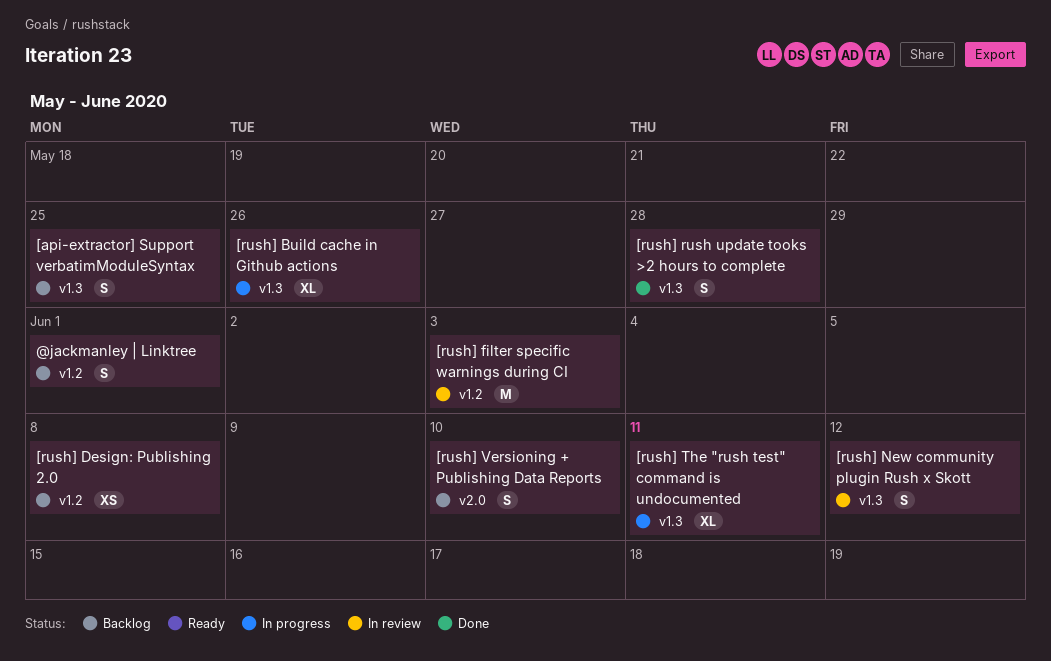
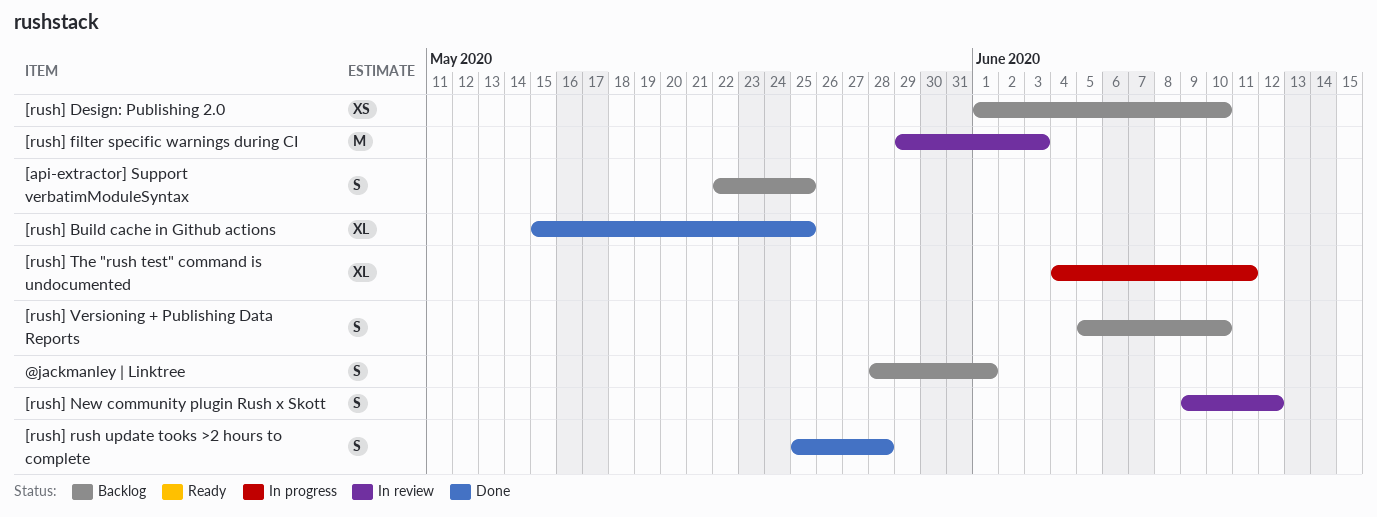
[rush] Build cache in Github actions, status: In progress -> Done
[rush] Build cache in Github actions, due: May 26 -> May 25
[rush] Design: Publishing 2.0, due: Jun 8 -> Jun 10

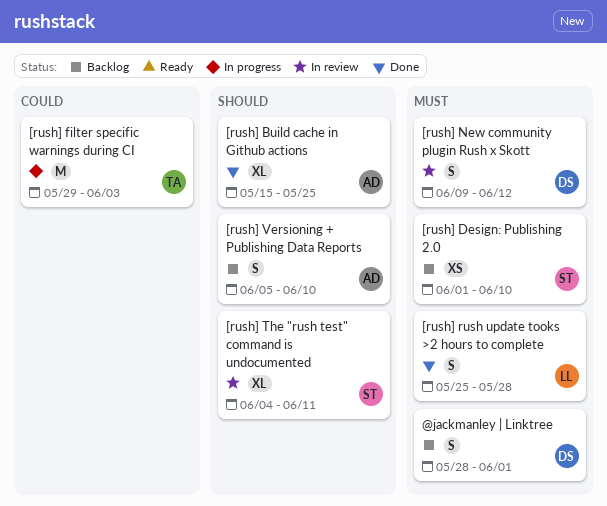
[api-extractor] Support verbatimModuleSyntax: present -> none
[rush] filter specific warnings during CI, status: In review -> In progress
[rush] The "rush test" command is undocumented, status: In progress -> In review

